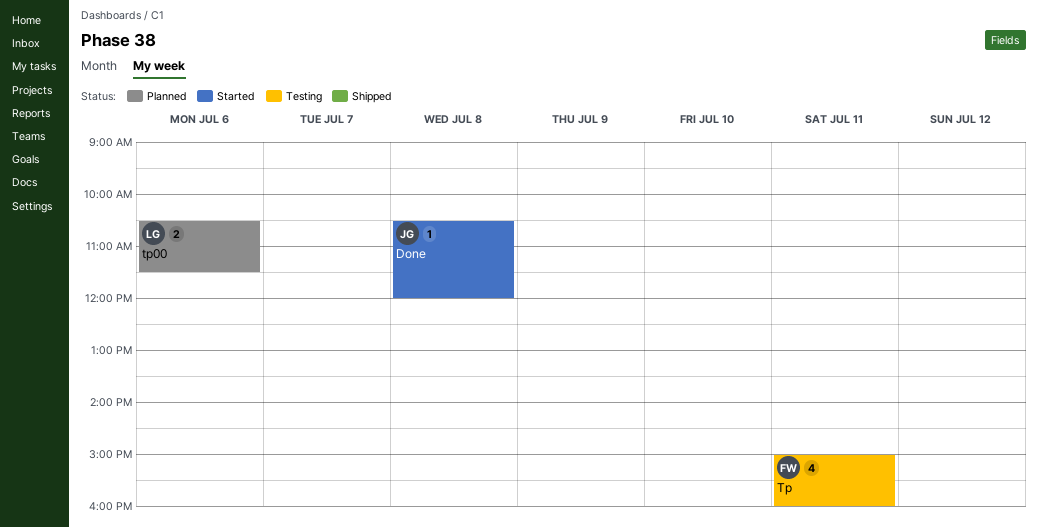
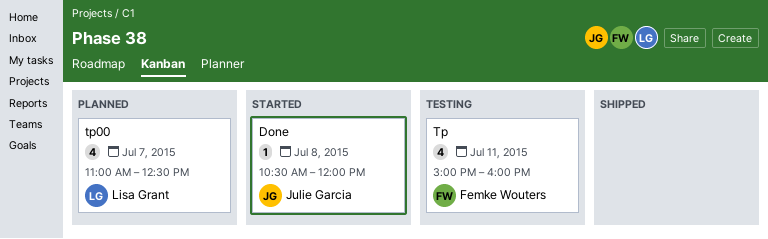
tp00, estimate: 2 -> 4
tp00, day: Jul 6 -> Jul 7
tp00, begins: 10:30 -> 11:00
tp00, ends: 11:30 -> 12:30

